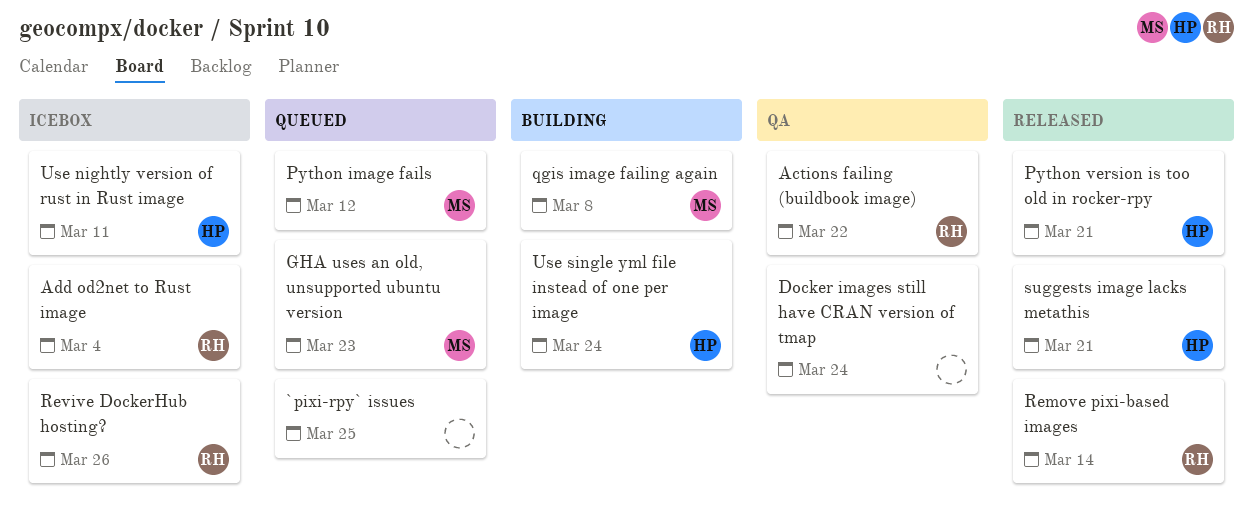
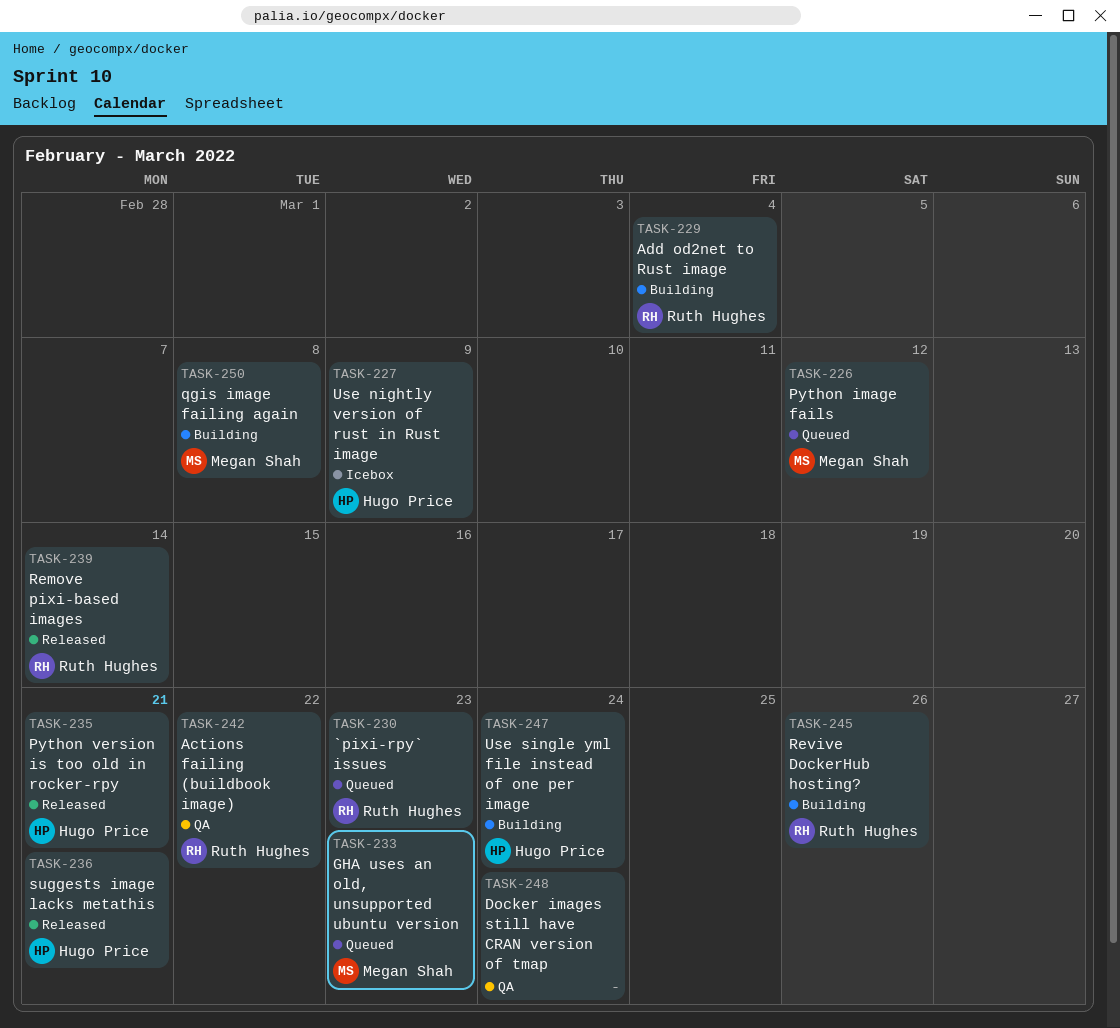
`pixi-rpy` issues, owner: none -> Ruth Hughes
`pixi-rpy` issues, due: Mar 25 -> Mar 23
Add od2net to Rust image, status: Icebox -> Building
Revive DockerHub hosting?, status: Icebox -> Building
Use nightly version of rust in Rust image, due: Mar 11 -> Mar 9

